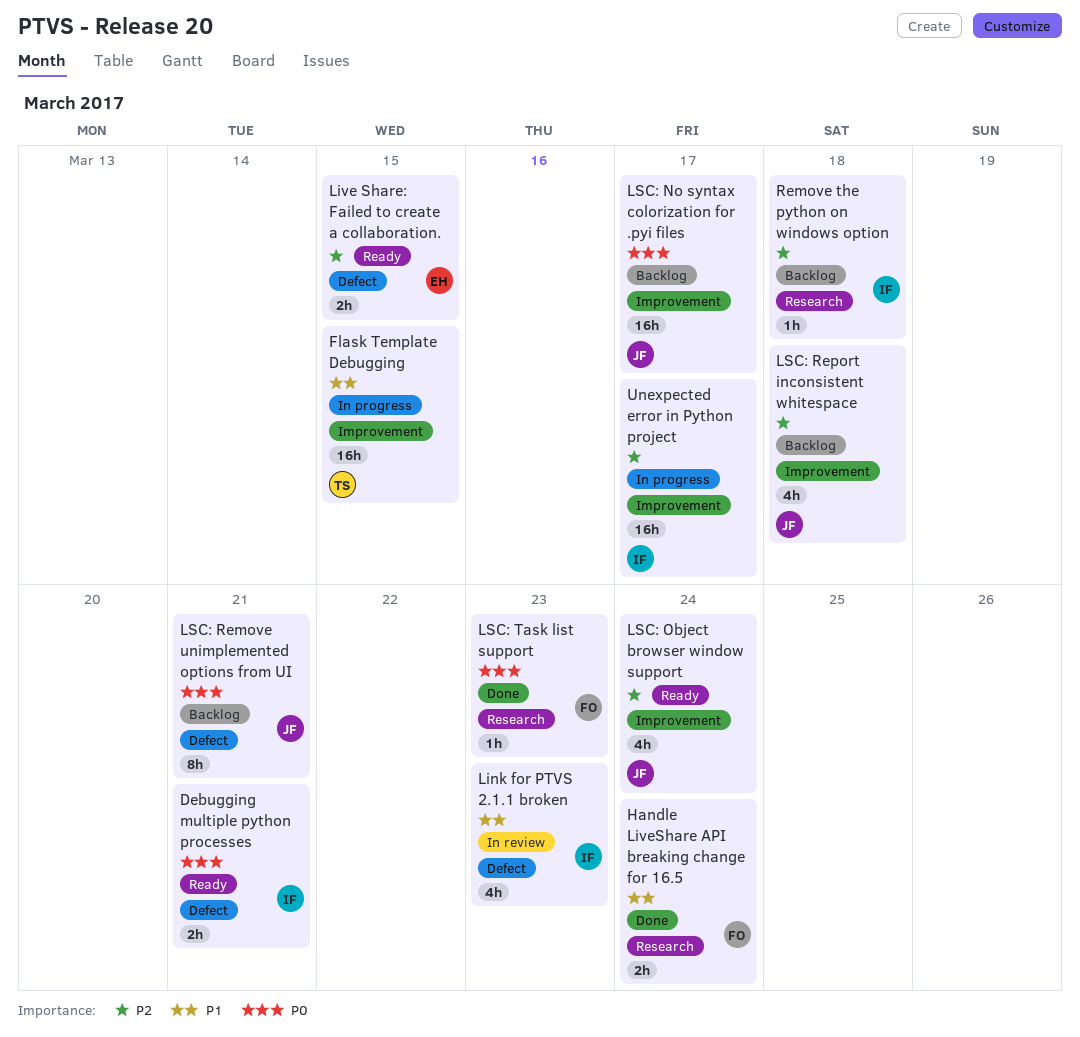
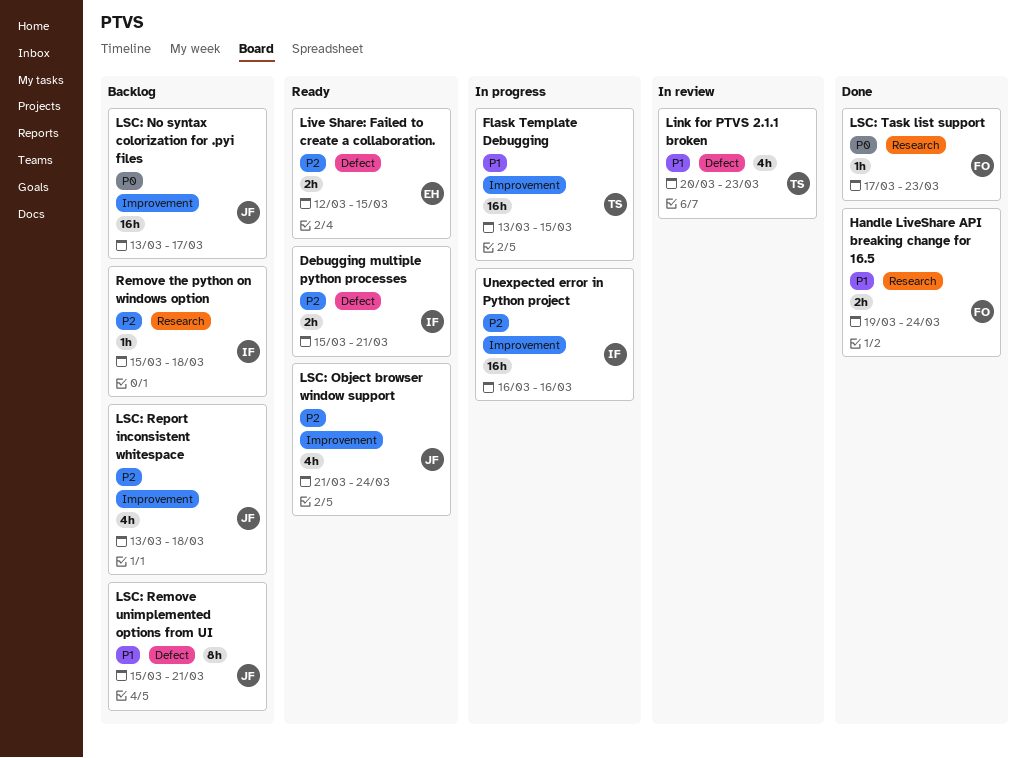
Debugging multiple python processes, priority: P0 -> P2
Link for PTVS 2.1.1 broken, owner: IF -> TS
LSC: Remove unimplemented options from UI, priority: P0 -> P1
Unexpected error in Python project, due: Mar 17 -> Mar 16

